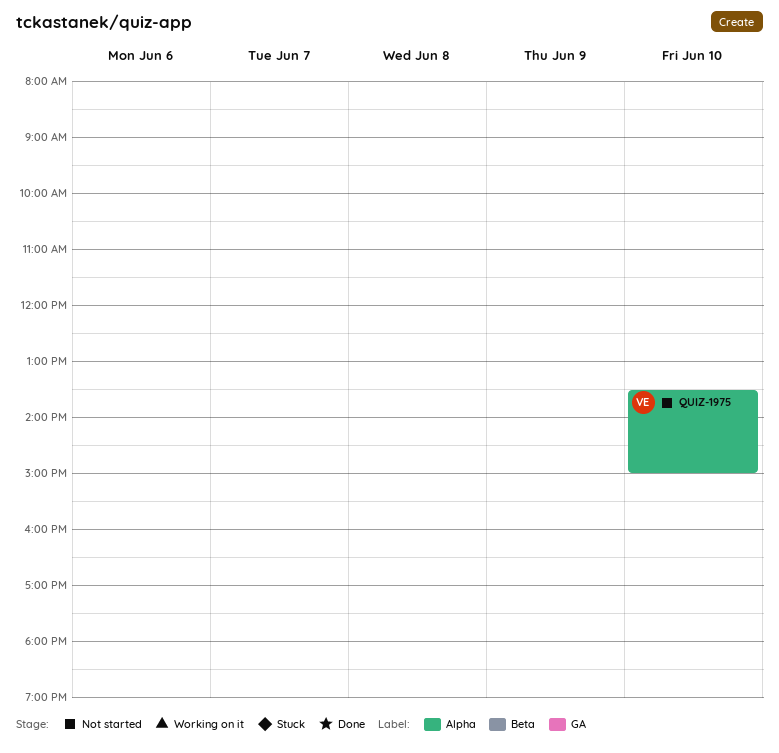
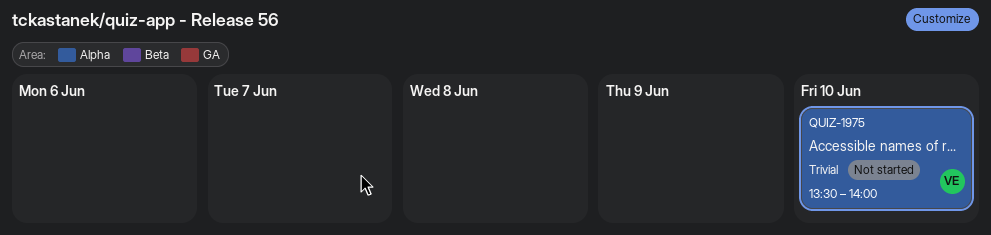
QUIZ-1975, ends: 15:00 -> 14:00

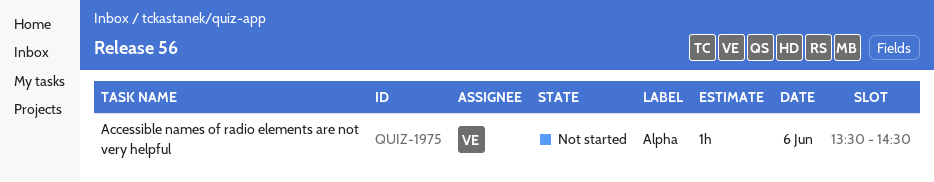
QUIZ-1975, day: Jun 10 -> Jun 6
QUIZ-1975, ends: 14:00 -> 14:30

